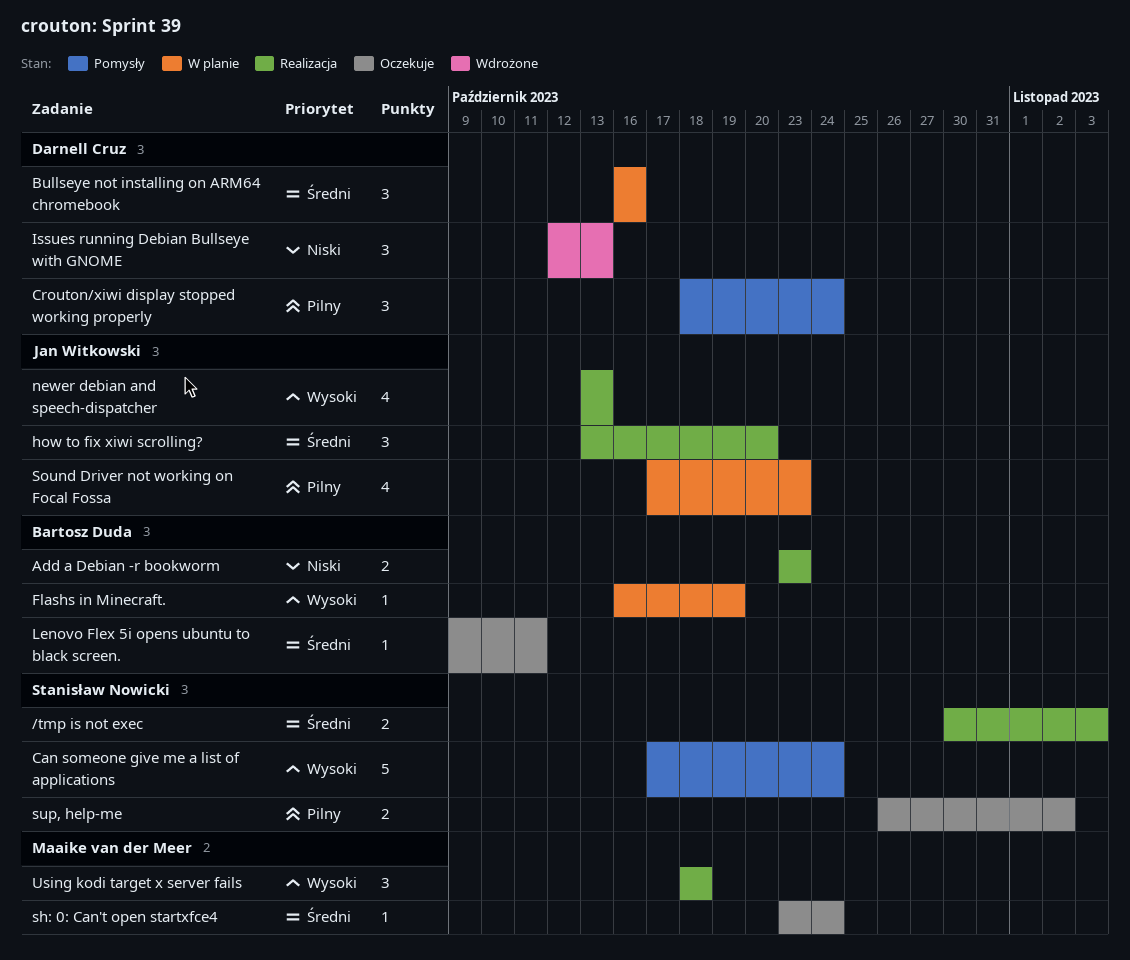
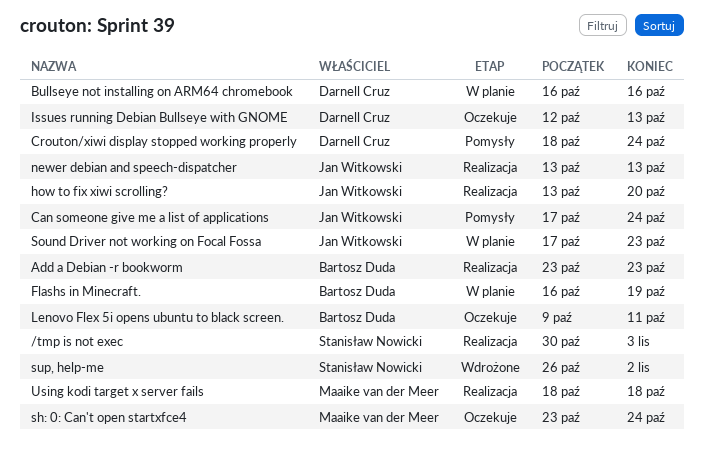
Can someone give me a list of applications, owner: Stanisław Nowicki -> Jan Witkowski
Issues running Debian Bullseye with GNOME, status: Wdrożone -> Oczekuje
sup, help-me, status: Oczekuje -> Wdrożone

